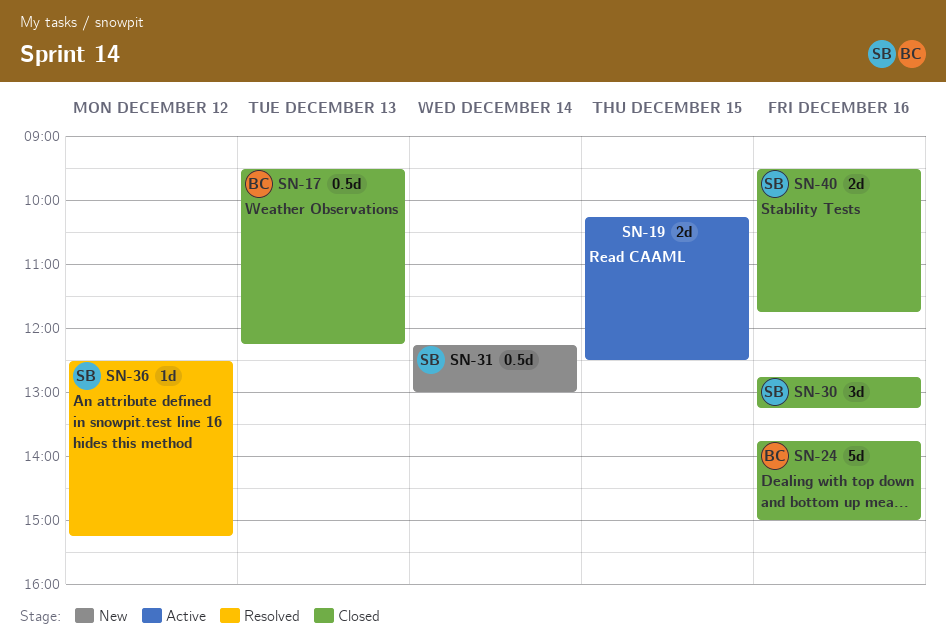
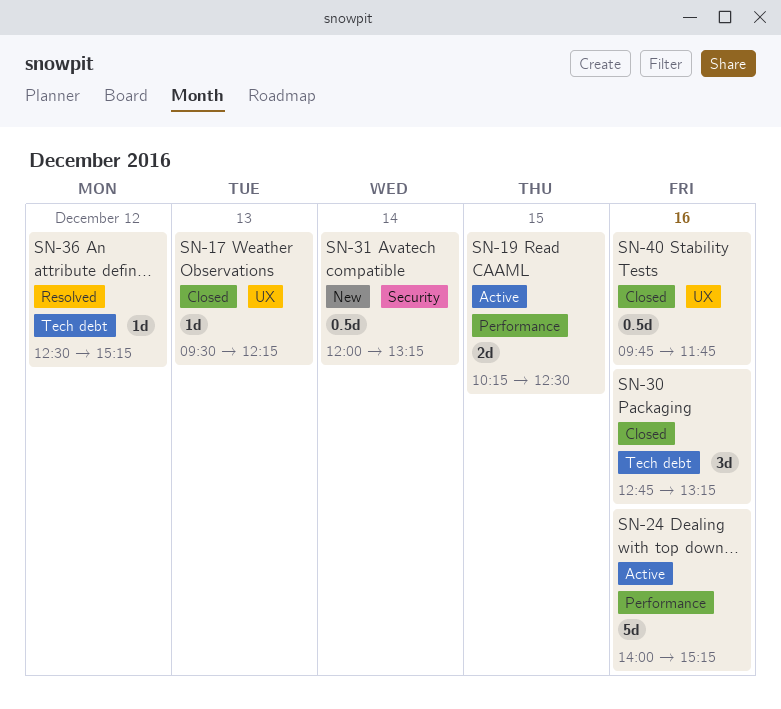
SN-17, estimate: 0.5d -> 1d
SN-24, status: Closed -> Active
SN-24, begins: 13:45 -> 14:00
SN-24, ends: 15:00 -> 15:15
SN-31, begins: 12:15 -> 12:00
SN-31, ends: 13:00 -> 13:15
SN-40, estimate: 2d -> 0.5d
SN-40, begins: 09:30 -> 09:45

